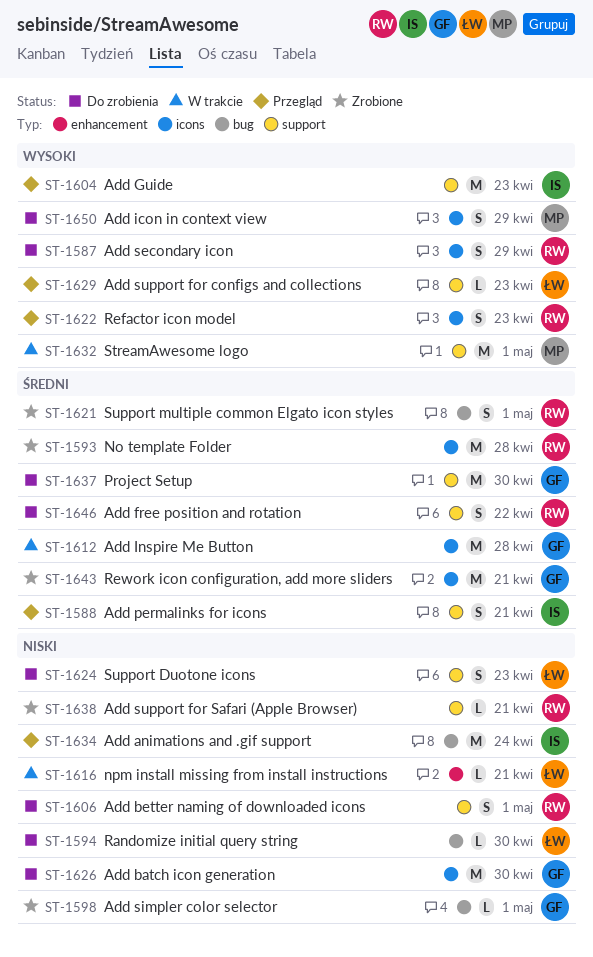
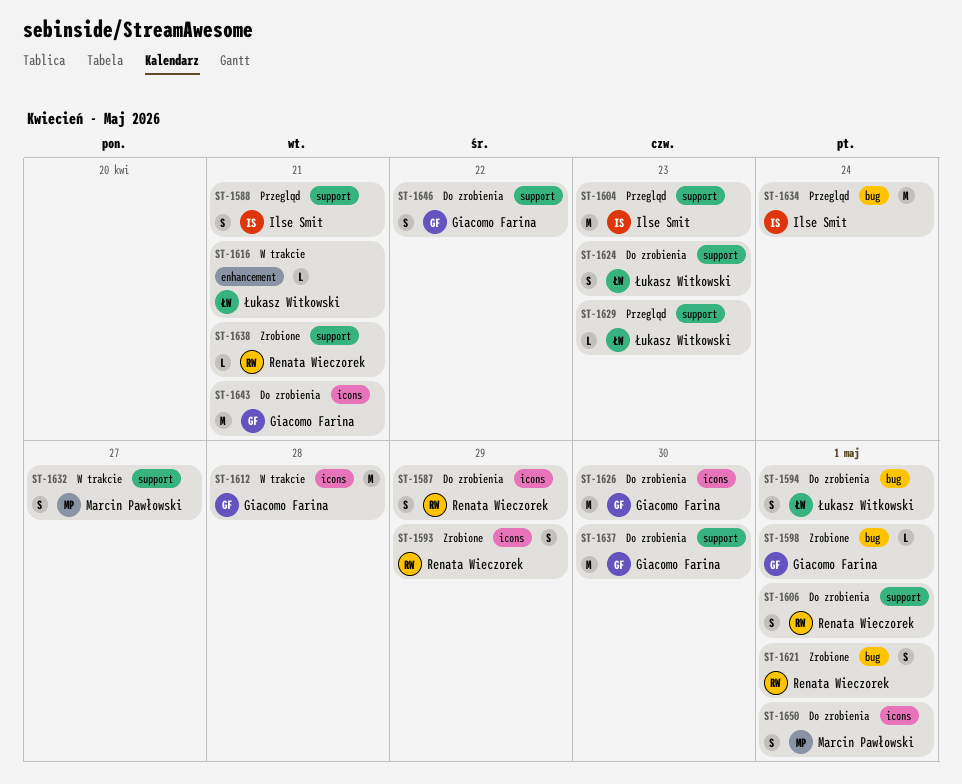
ST-1593, estimate: M -> S
ST-1593, due: Apr 28 -> Apr 29
ST-1594, estimate: L -> S
ST-1594, due: Apr 30 -> May 1
ST-1622: present -> none
ST-1632, estimate: M -> S
ST-1632, due: May 1 -> Apr 27
ST-1643, status: Zrobione -> Do zrobienia
ST-1646, owner: Renata Wieczorek -> Giacomo Farina
ST-1650, due: Apr 29 -> May 1

